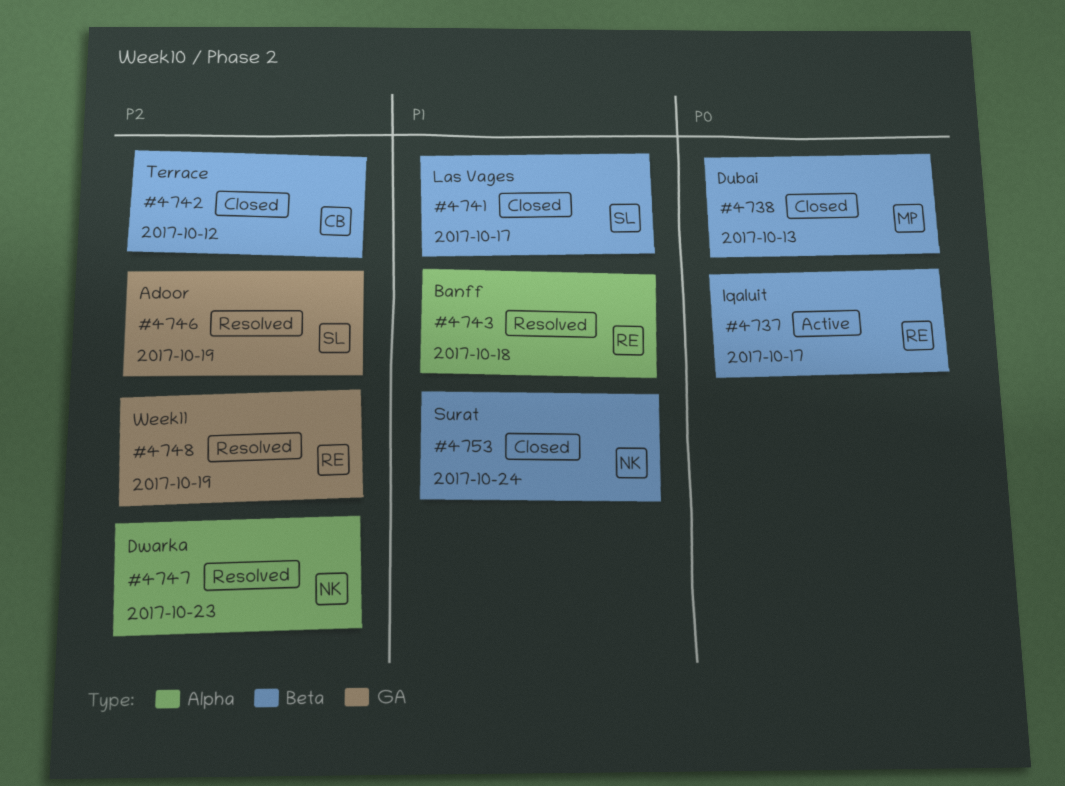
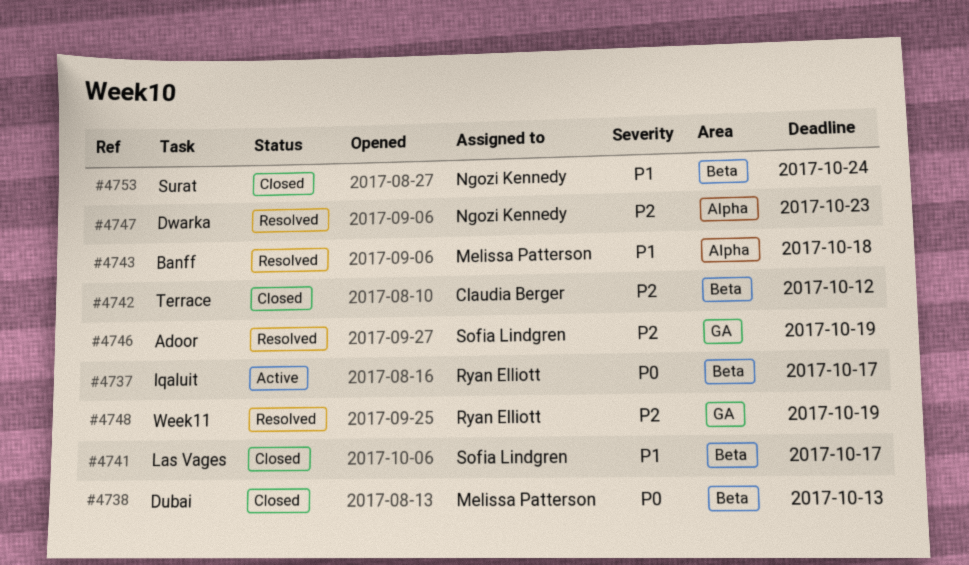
#4743, owner: Ryan Elliott -> Melissa Patterson

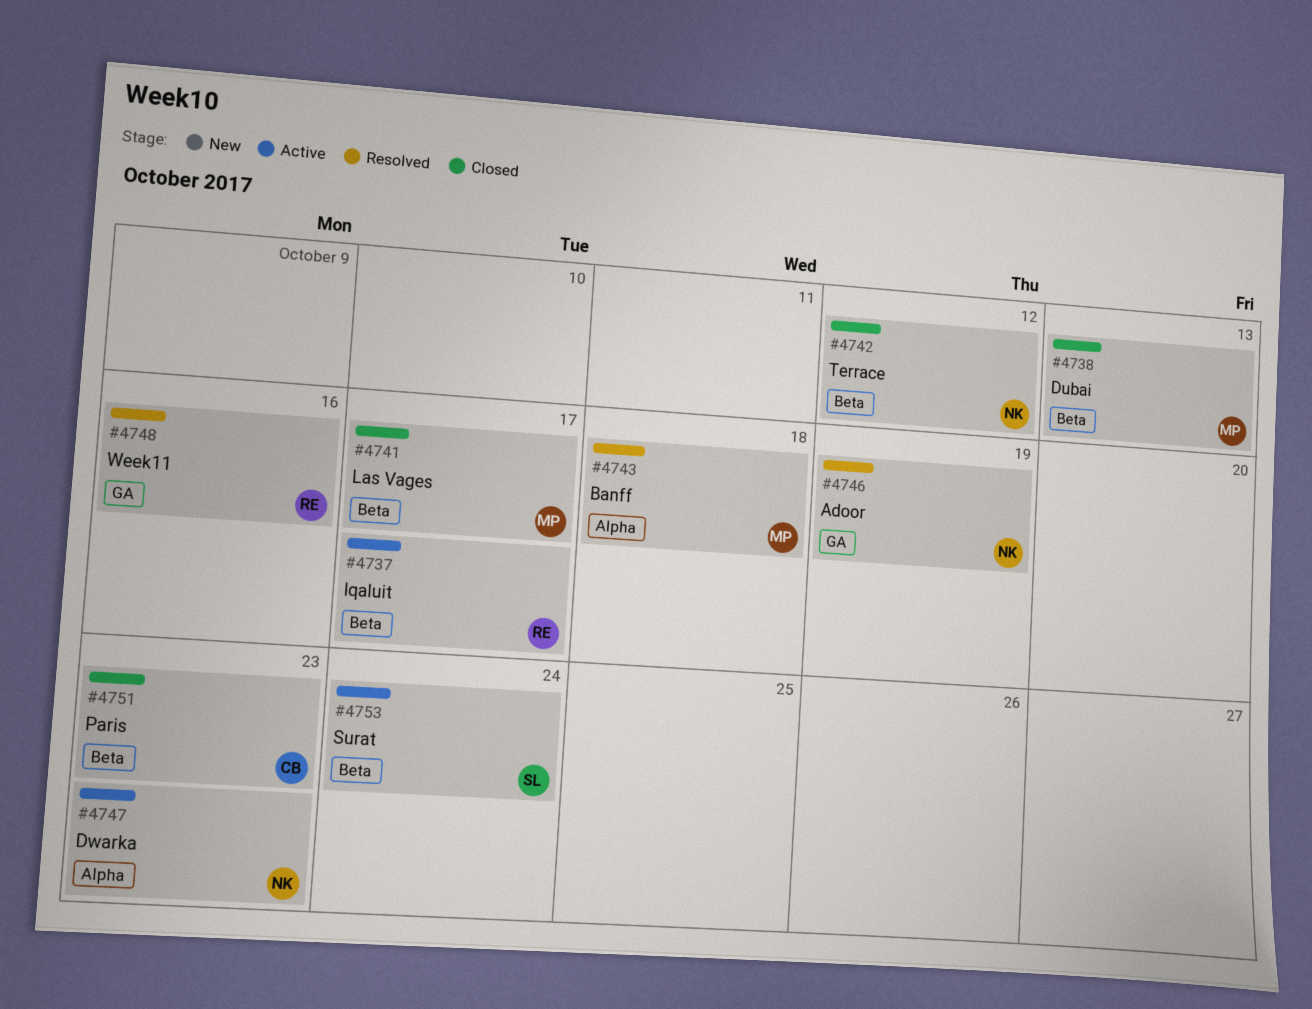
#4741, owner: Sofia Lindgren -> Melissa Patterson
#4742, owner: Claudia Berger -> Ngozi Kennedy
#4746, owner: Sofia Lindgren -> Ngozi Kennedy
#4747, status: Resolved -> Active
#4748, due: Oct 19 -> Oct 16
#4751: none -> present
#4753, status: Closed -> Active
#4753, owner: Ngozi Kennedy -> Sofia Lindgren

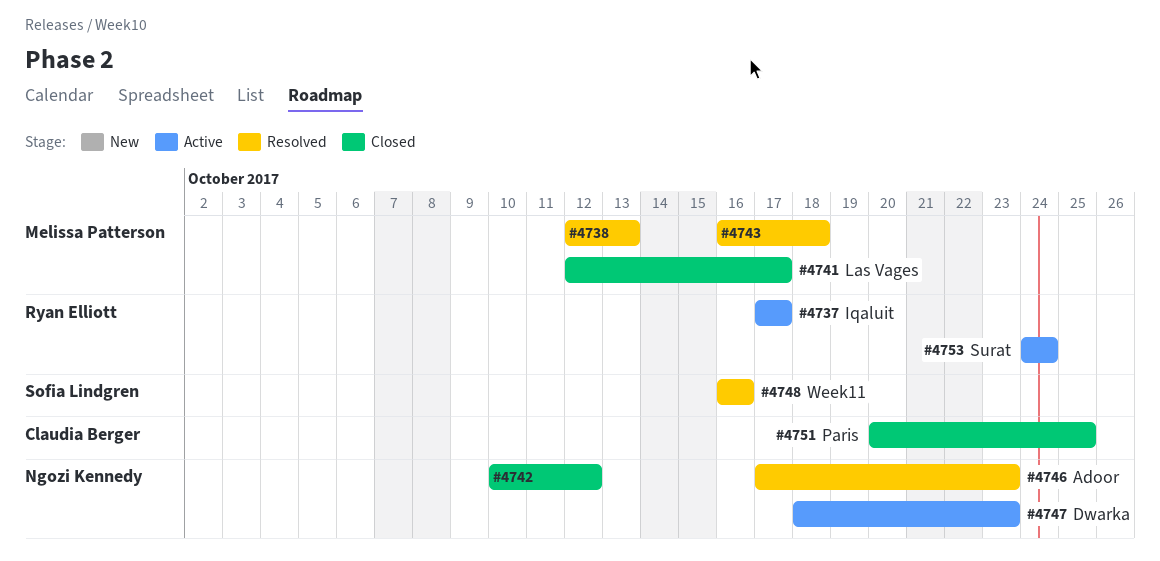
#4738, status: Closed -> Resolved
#4746, due: Oct 19 -> Oct 23
#4748, owner: Ryan Elliott -> Sofia Lindgren
#4751, due: Oct 23 -> Oct 25
#4753, owner: Sofia Lindgren -> Ryan Elliott

